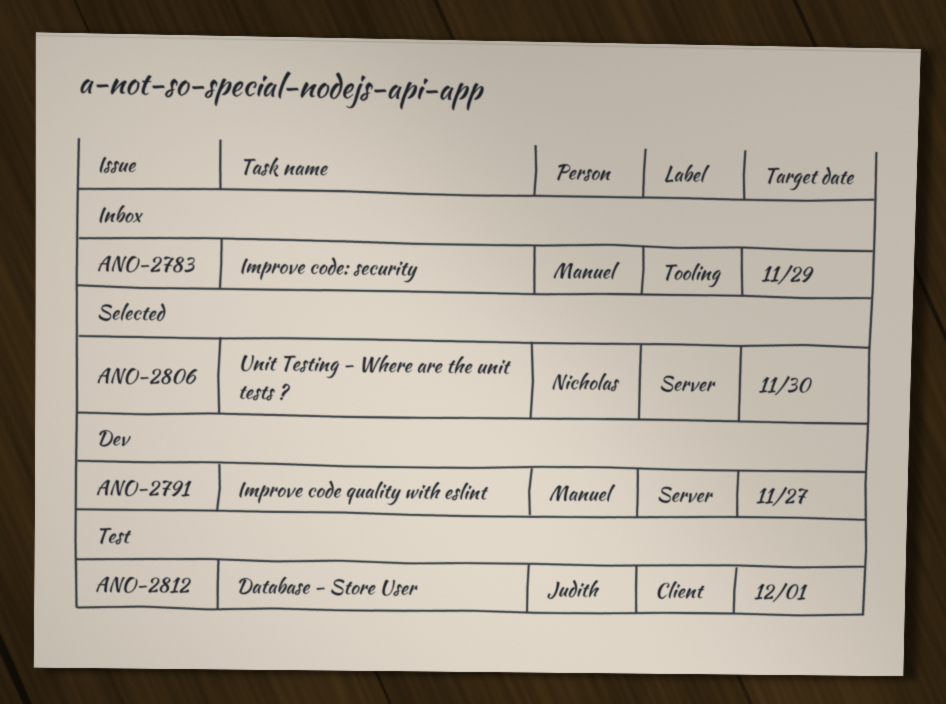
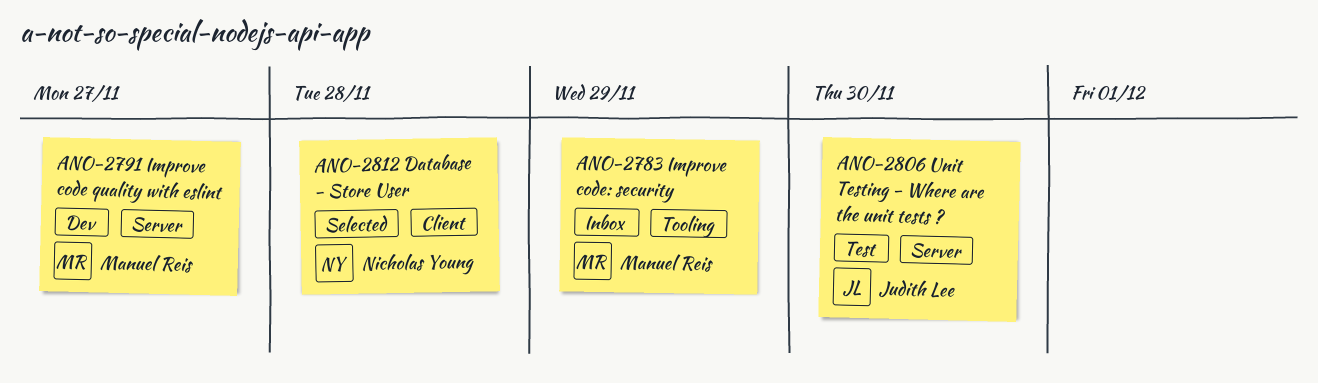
ANO-2806, status: Selected -> Test
ANO-2806, owner: Nicholas Young -> Judith Lee
ANO-2812, status: Test -> Selected
ANO-2812, owner: Judith Lee -> Nicholas Young
ANO-2812, due: Dec 1 -> Nov 28

